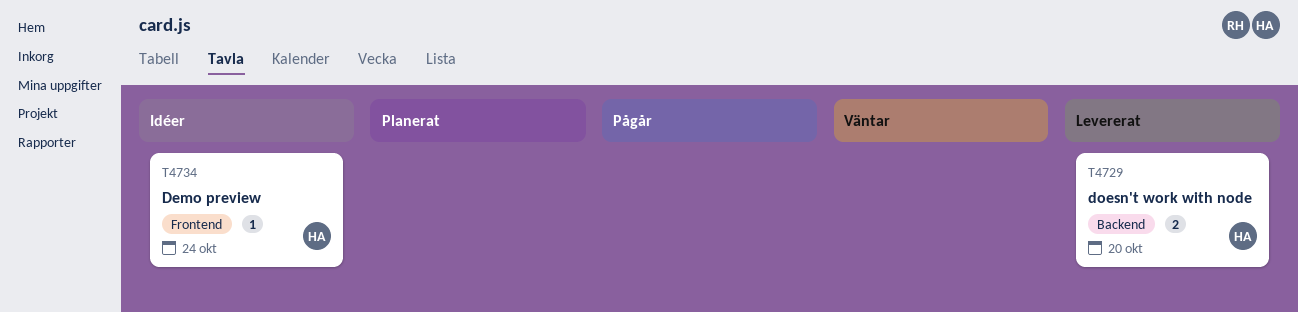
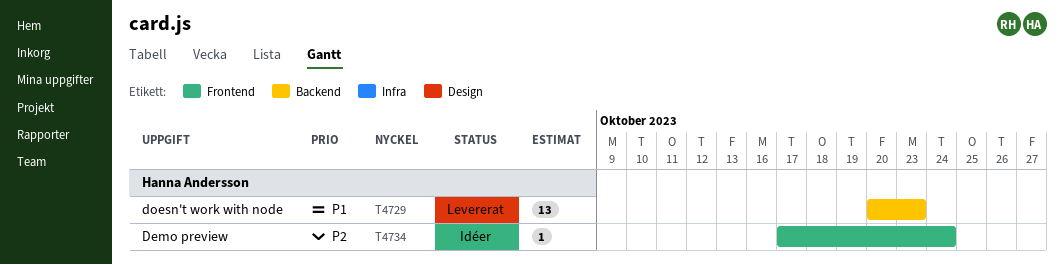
T4729, estimate: 2 -> 13
T4729, due: Oct 20 -> Oct 23

